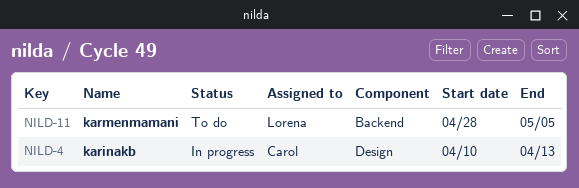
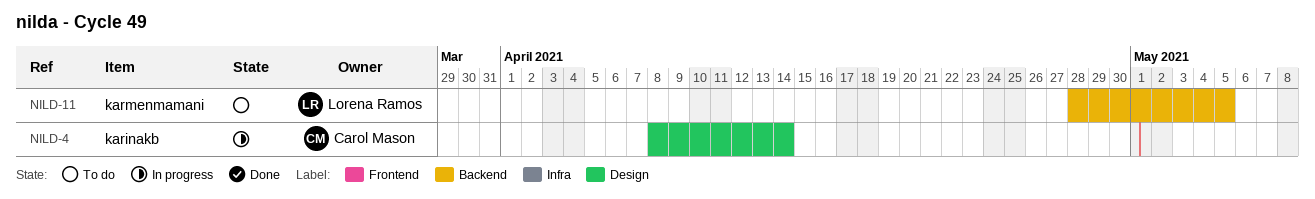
NILD-4, start: Apr 10 -> Apr 8
NILD-4, due: Apr 13 -> Apr 14

